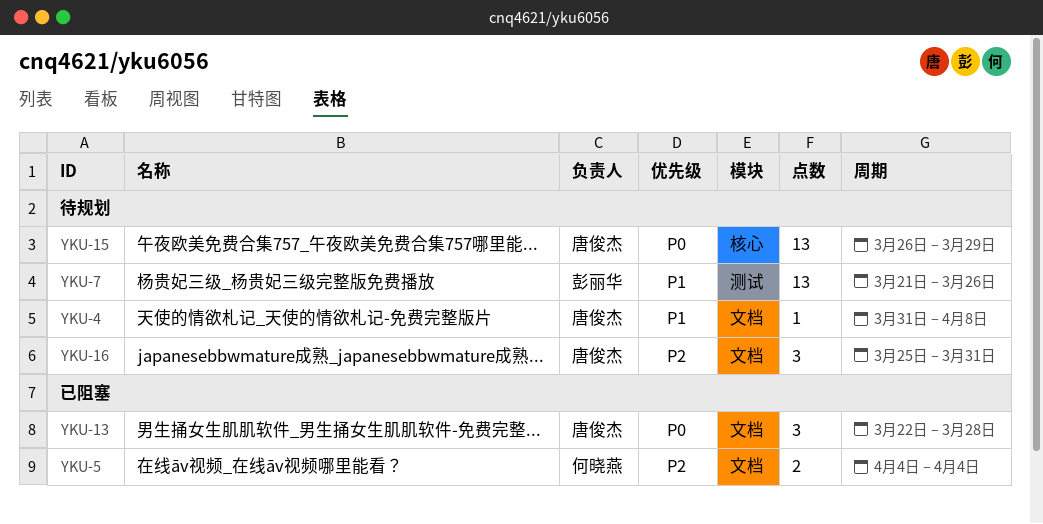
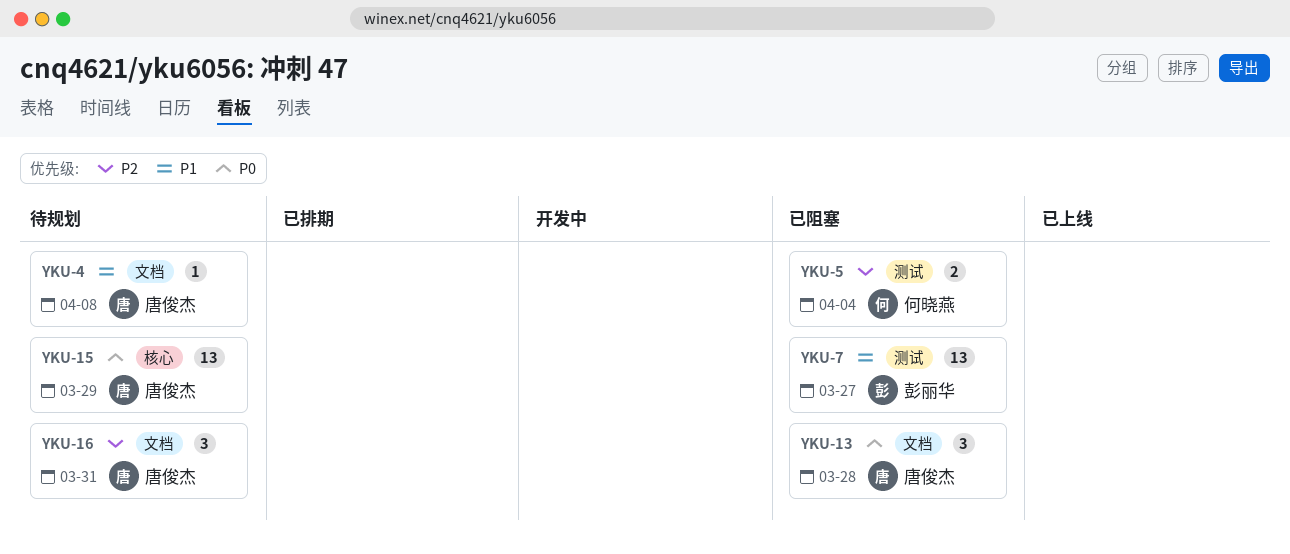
YKU-5, label: 文档 -> 测试
YKU-7, status: 待规划 -> 已阻塞
YKU-7, due: Mar 26 -> Mar 27

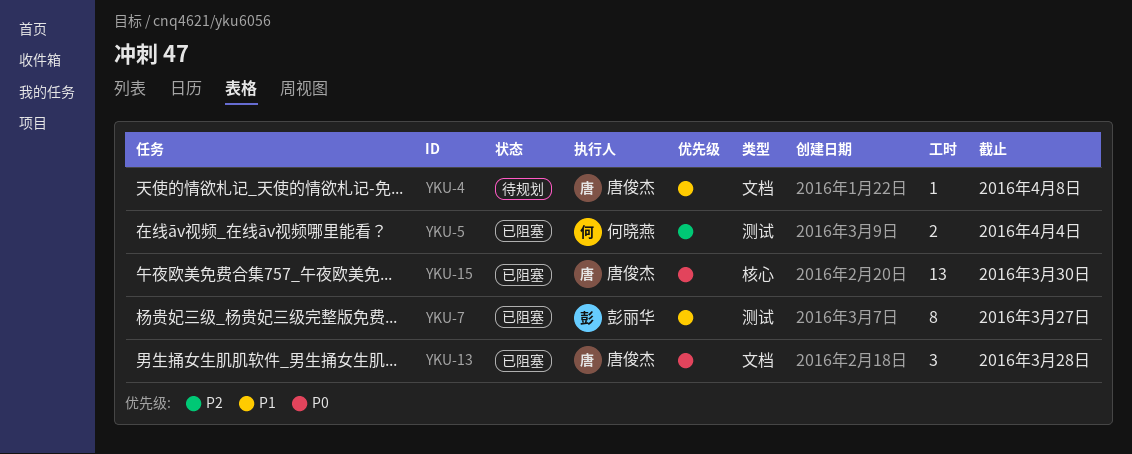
YKU-7, estimate: 13 -> 8
YKU-15, status: 待规划 -> 已阻塞
YKU-15, due: Mar 29 -> Mar 30
YKU-16: present -> none

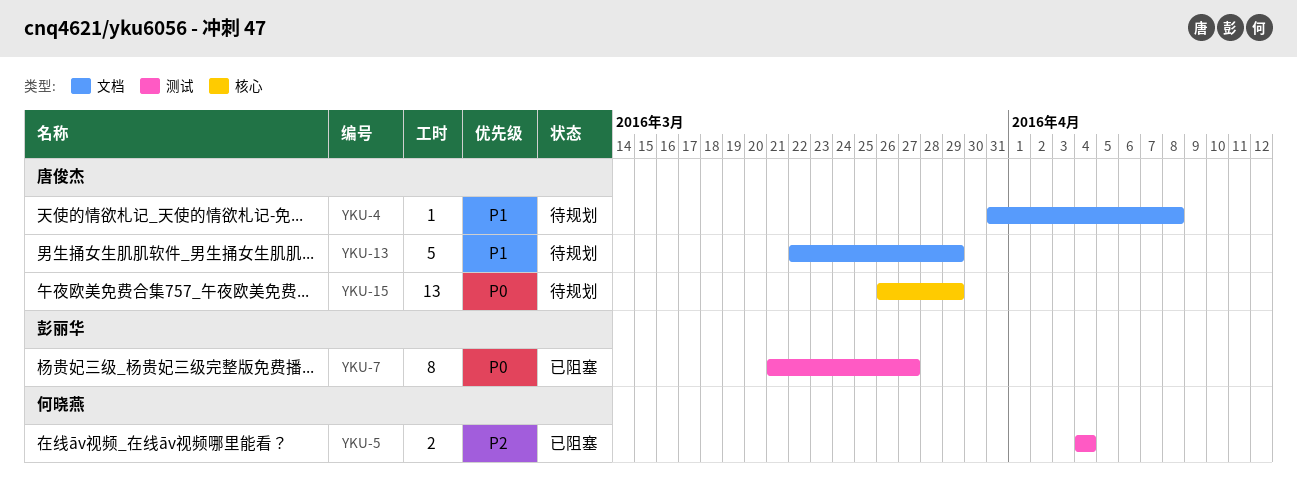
YKU-7, priority: P1 -> P0
YKU-13, status: 已阻塞 -> 待规划
YKU-13, priority: P0 -> P1
YKU-13, estimate: 3 -> 5
YKU-13, due: Mar 28 -> Mar 29
YKU-15, status: 已阻塞 -> 待规划
YKU-15, due: Mar 30 -> Mar 29

